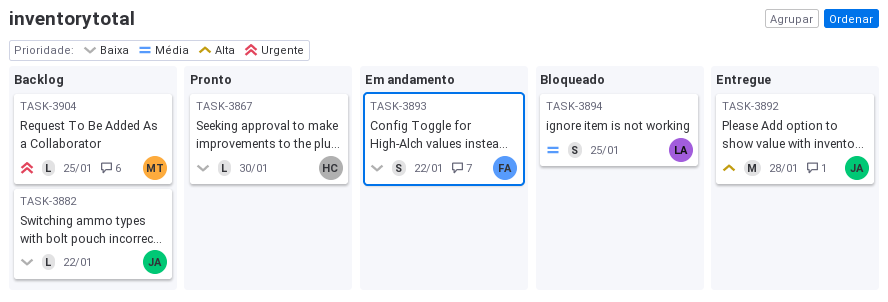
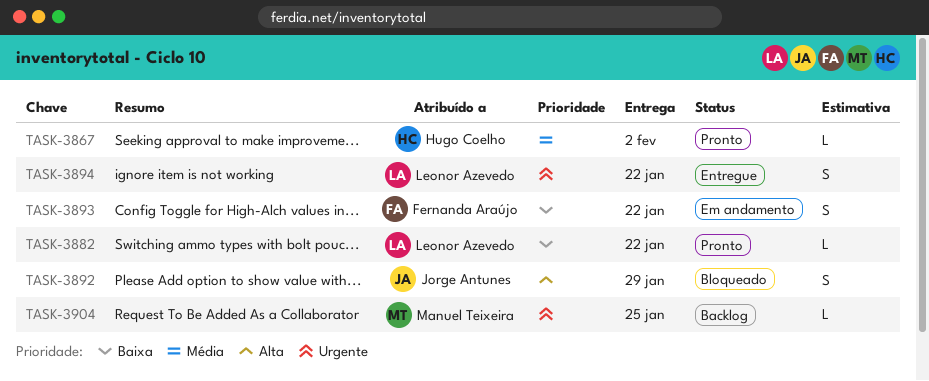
TASK-3867, priority: Baixa -> Média
TASK-3867, due: Jan 30 -> Feb 2
TASK-3882, status: Backlog -> Pronto
TASK-3882, owner: Jorge Antunes -> Leonor Azevedo
TASK-3892, status: Entregue -> Bloqueado
TASK-3892, estimate: M -> S
TASK-3892, due: Jan 28 -> Jan 29
TASK-3894, status: Bloqueado -> Entregue
TASK-3894, priority: Média -> Urgente
TASK-3894, due: Jan 25 -> Jan 22

